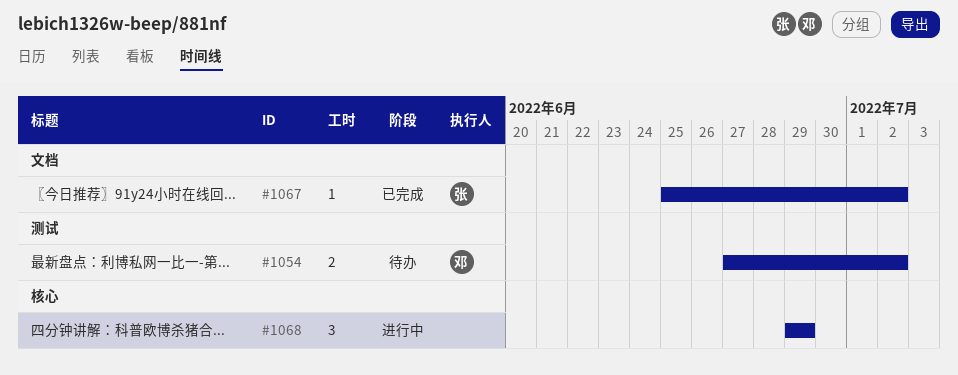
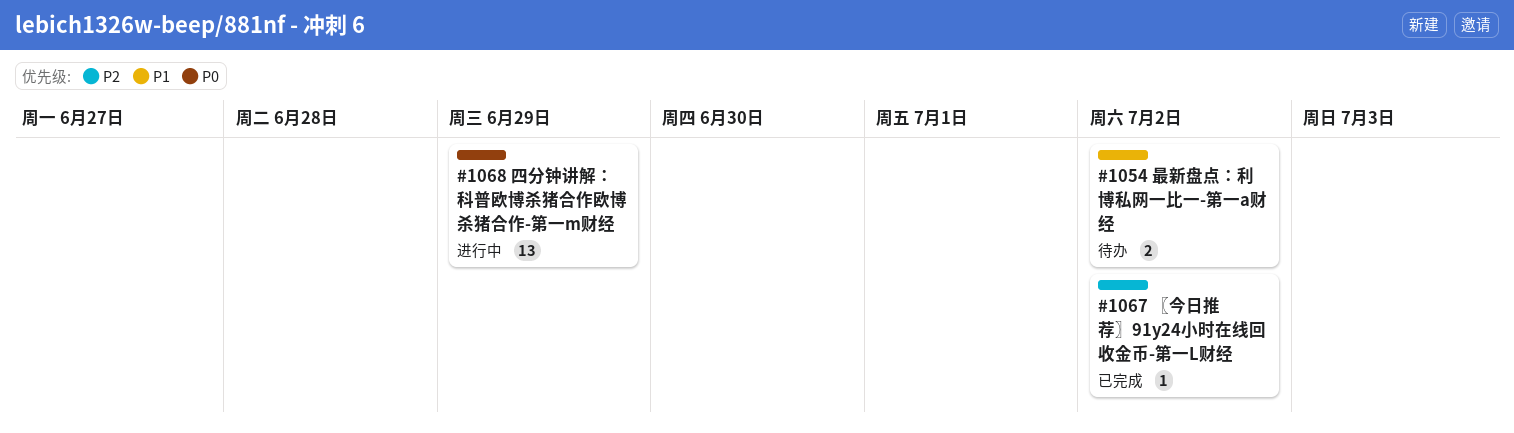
#1068, estimate: 3 -> 13

